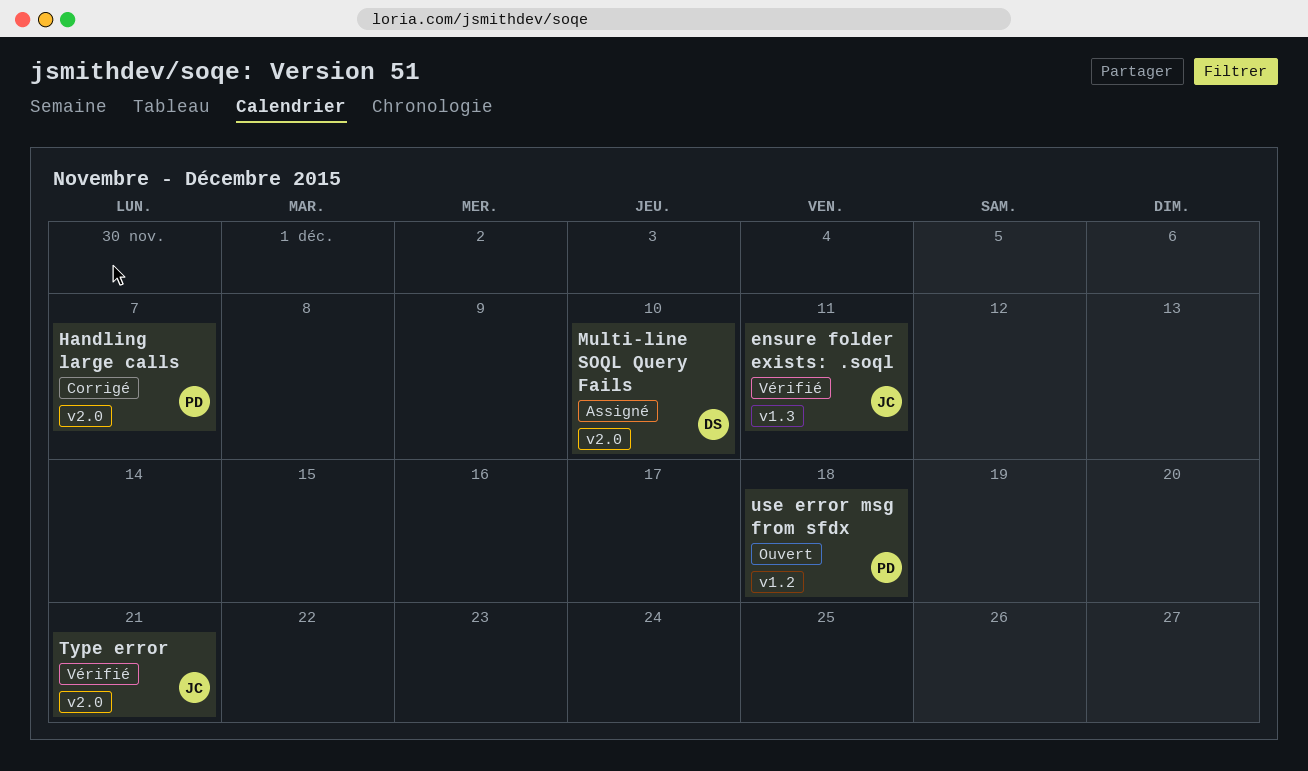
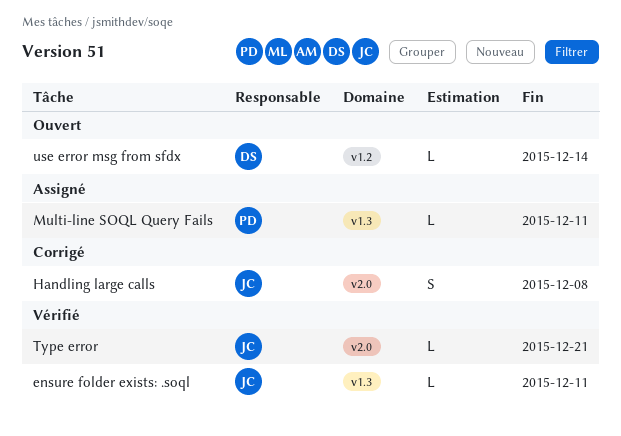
Handling large calls, owner: PD -> JC
Handling large calls, due: Dec 7 -> Dec 8
Multi-line SOQL Query Fails, owner: DS -> PD
Multi-line SOQL Query Fails, label: v2.0 -> v1.3
Multi-line SOQL Query Fails, due: Dec 10 -> Dec 11
use error msg from sfdx, owner: PD -> DS
use error msg from sfdx, due: Dec 18 -> Dec 14

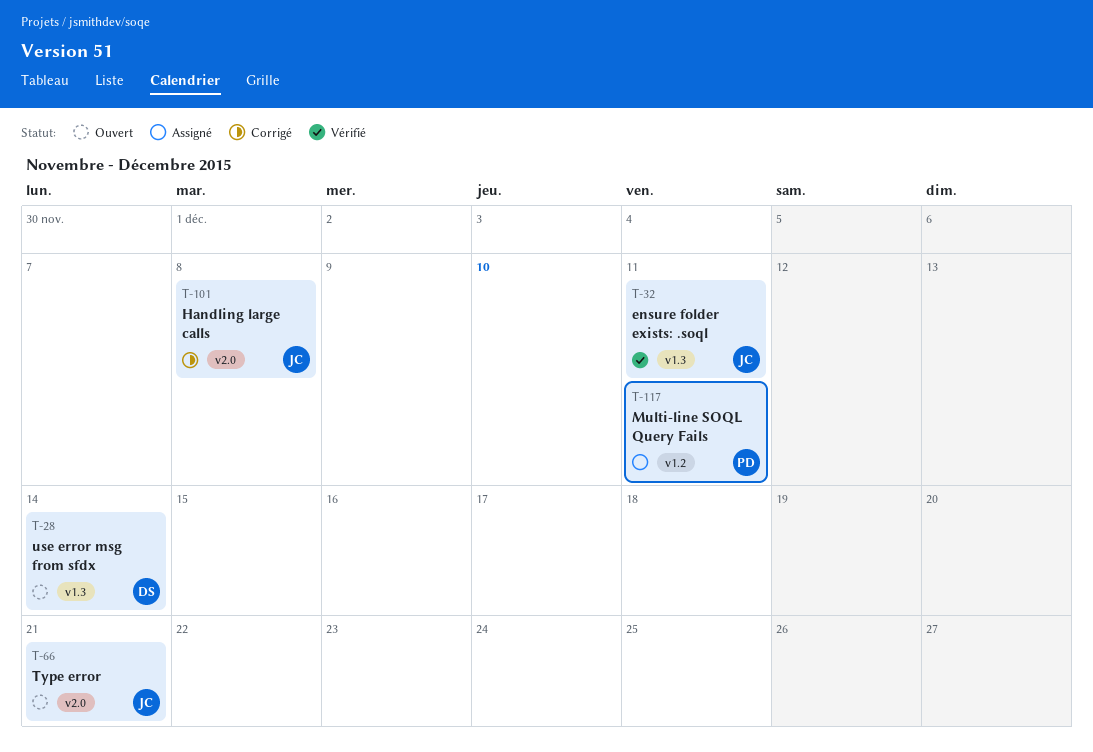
Multi-line SOQL Query Fails, label: v1.3 -> v1.2
Type error, status: Vérifié -> Ouvert
use error msg from sfdx, label: v1.2 -> v1.3

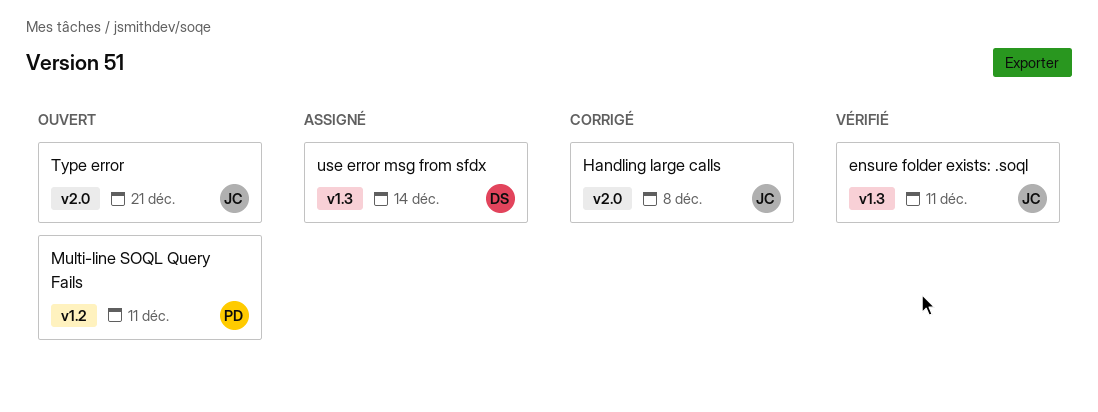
Multi-line SOQL Query Fails, status: Assigné -> Ouvert
use error msg from sfdx, status: Ouvert -> Assigné

